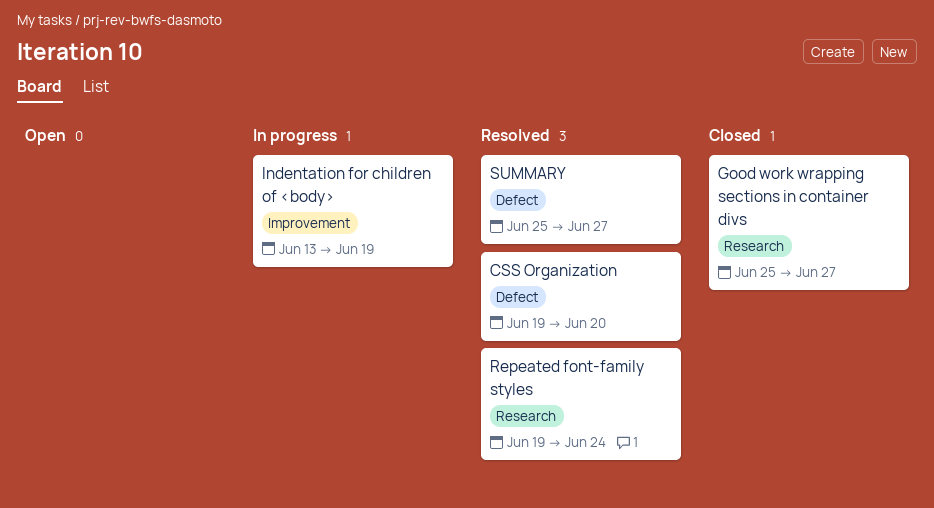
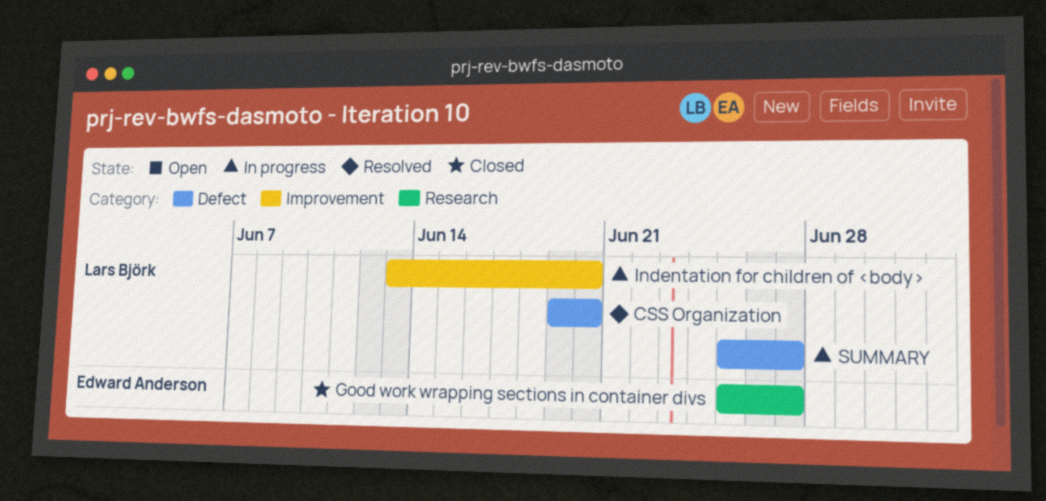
Indentation for children of <body>, due: Jun 19 -> Jun 20
Repeated font-family styles: present -> none
SUMMARY, status: Resolved -> In progress

